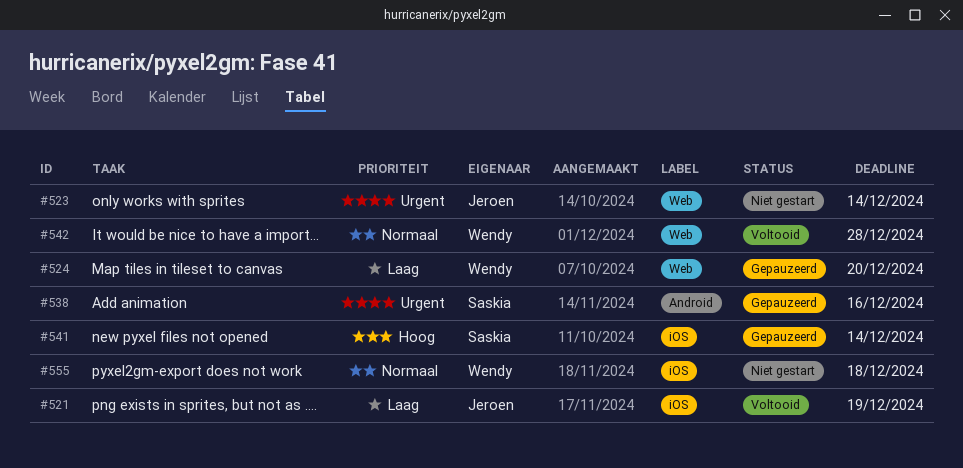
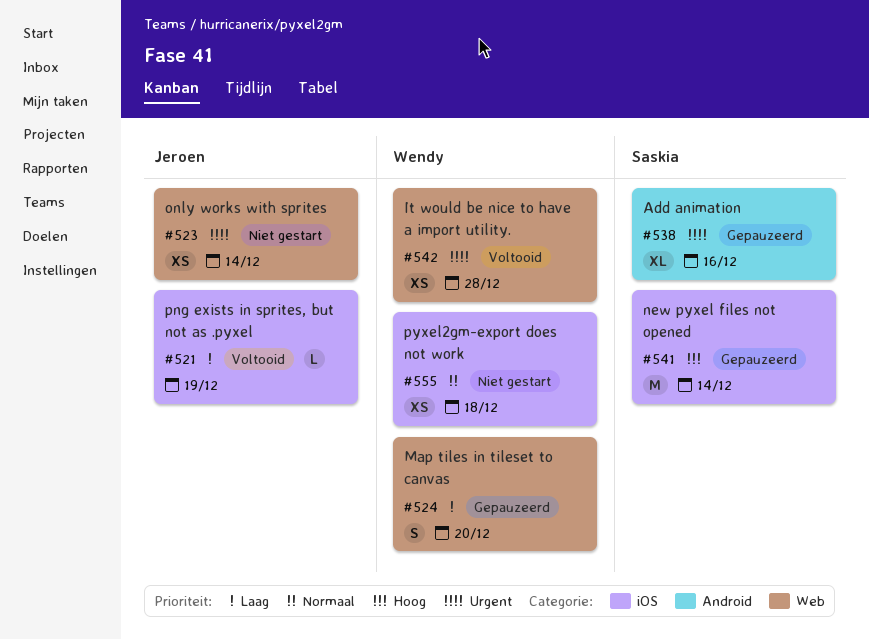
#542, priority: Normaal -> Urgent

